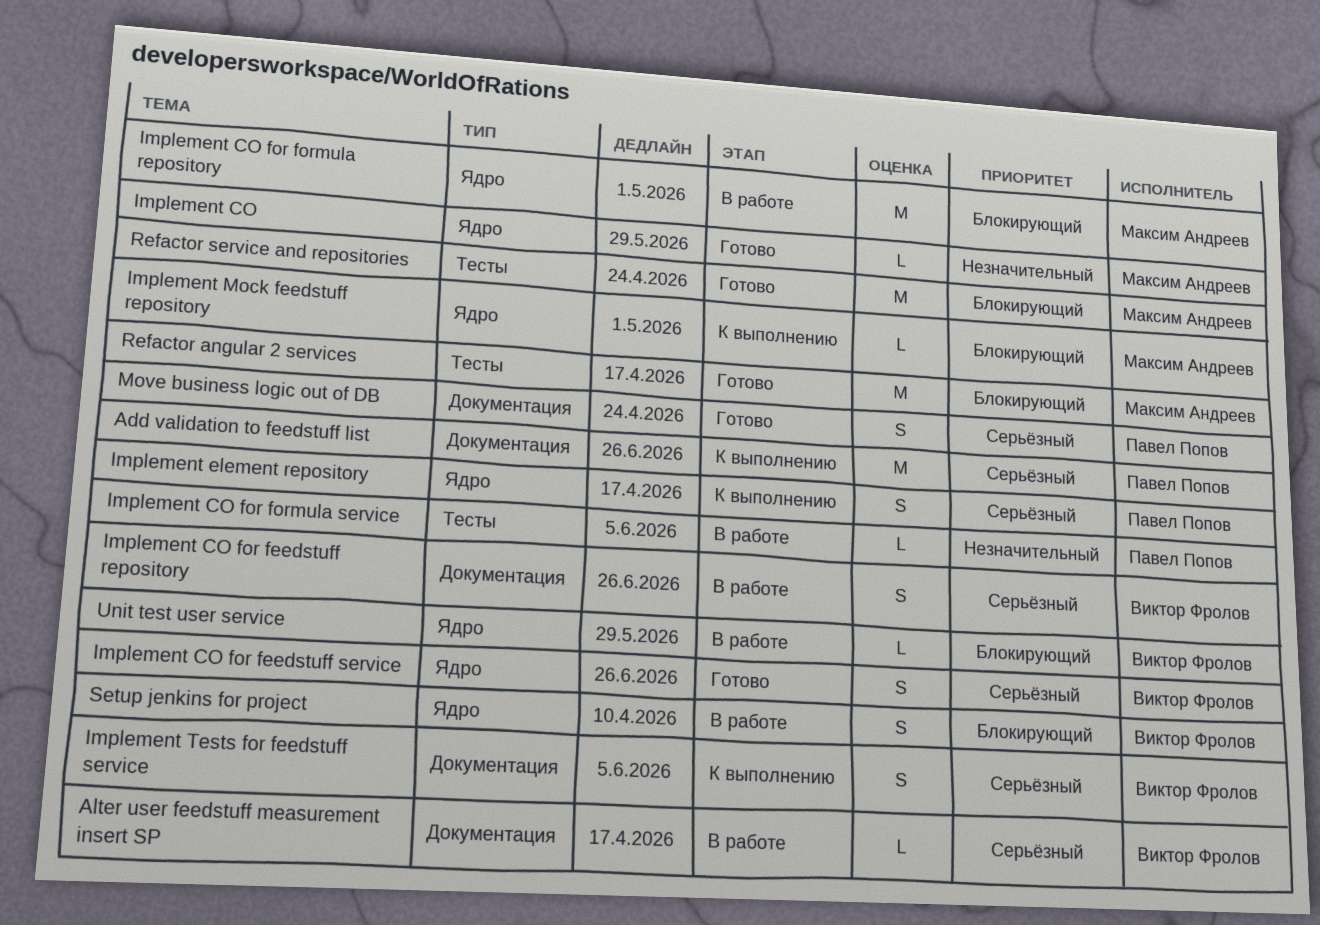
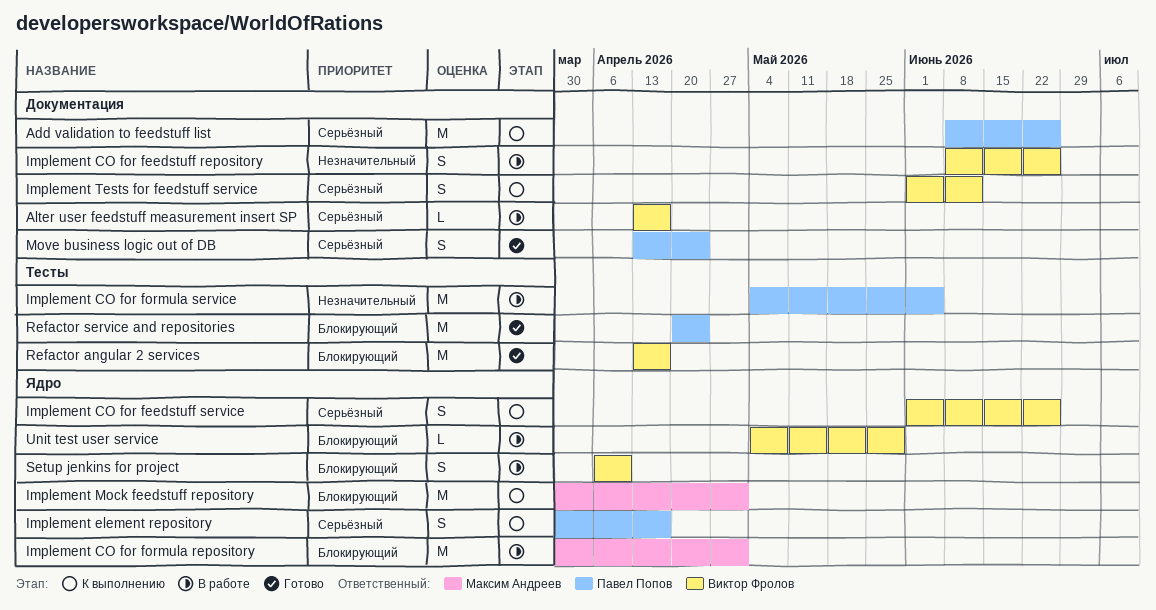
Implement CO: present -> none
Implement CO for feedstuff repository, priority: Серьёзный -> Незначительный
Implement CO for feedstuff service, status: Готово -> К выполнению
Implement CO for formula service, estimate: L -> M
Implement Mock feedstuff repository, estimate: L -> M
Implement Tests for feedstuff service, due: Jun 5 -> Jun 12
Refactor angular 2 services, owner: Максим Андреев -> Виктор Фролов
Refactor service and repositories, owner: Максим Андреев -> Павел Попов

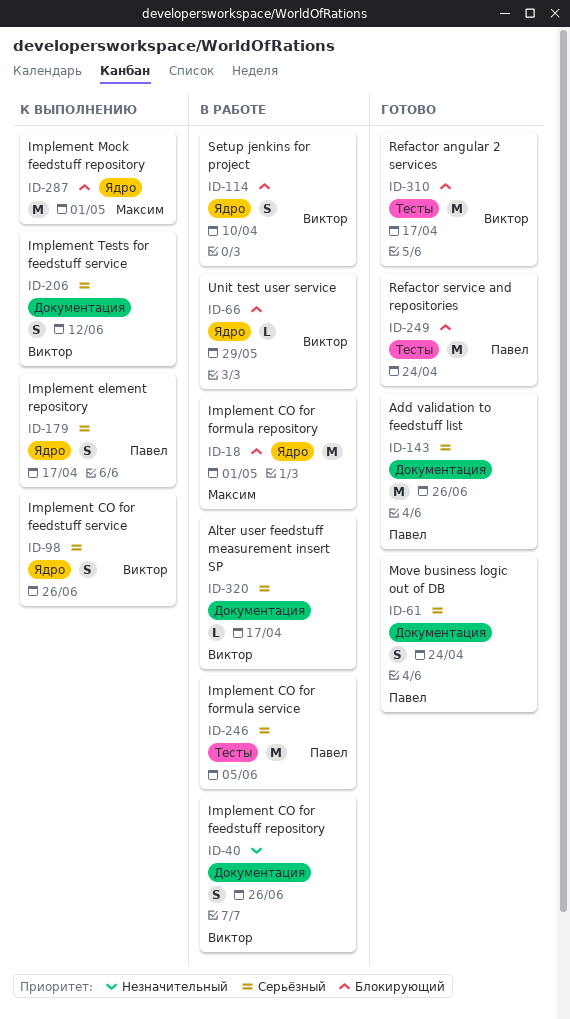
Add validation to feedstuff list, status: К выполнению -> Готово
Implement CO for formula service, priority: Незначительный -> Серьёзный

